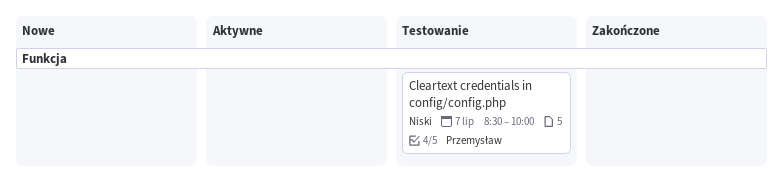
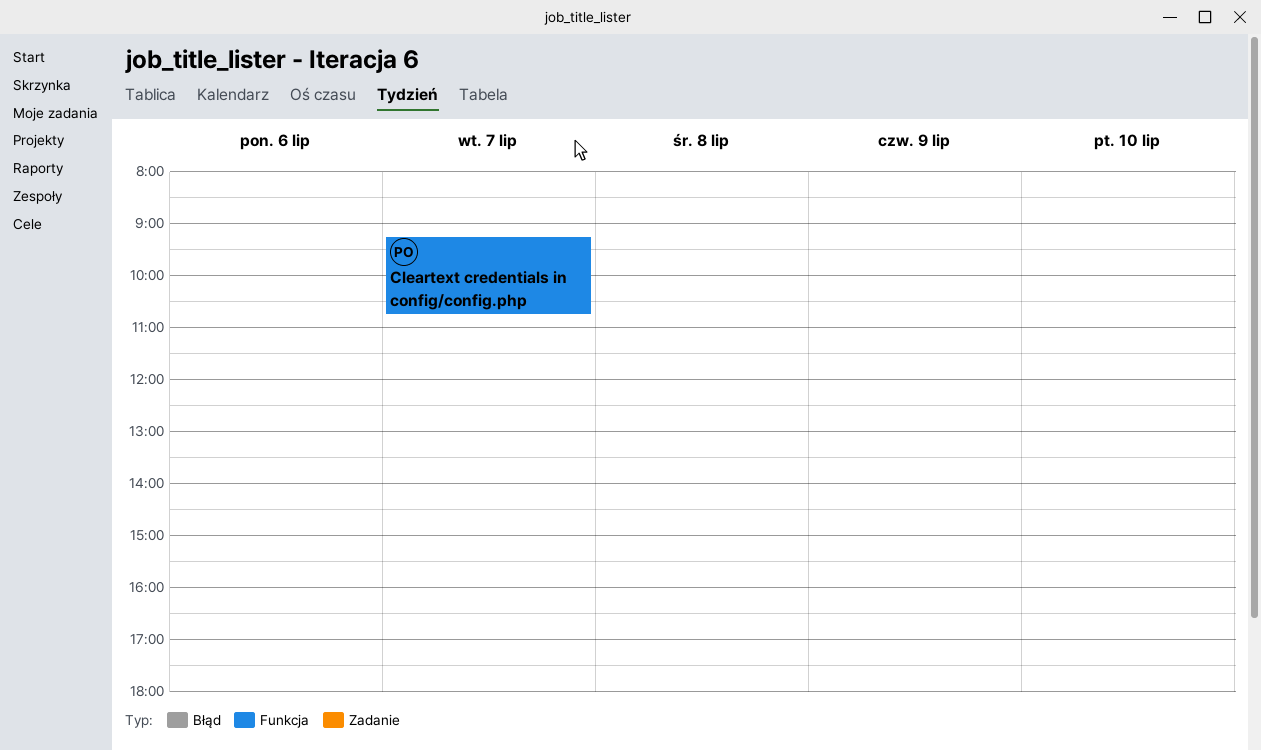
Cleartext credentials in config/config.php, begins: 08:30 -> 09:15
Cleartext credentials in config/config.php, ends: 10:00 -> 10:45

